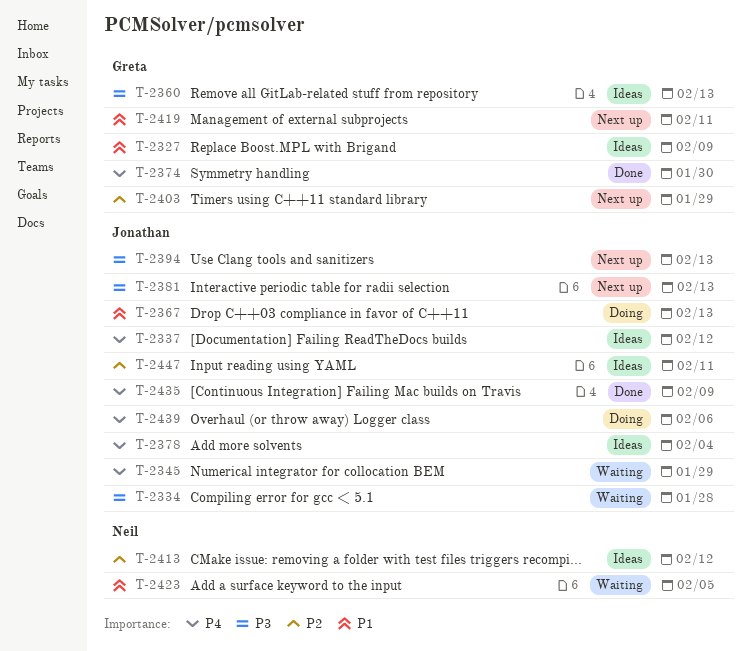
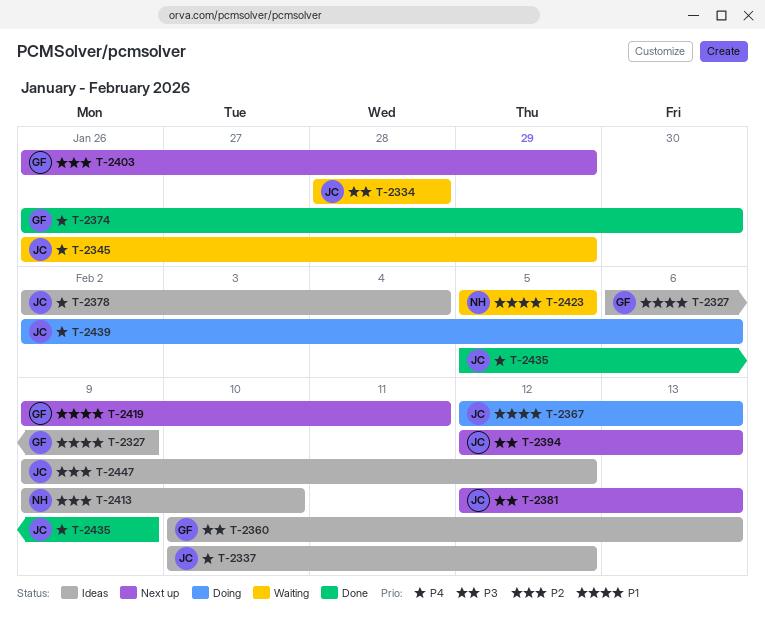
T-2413, due: Feb 12 -> Feb 10
T-2447, due: Feb 11 -> Feb 12

